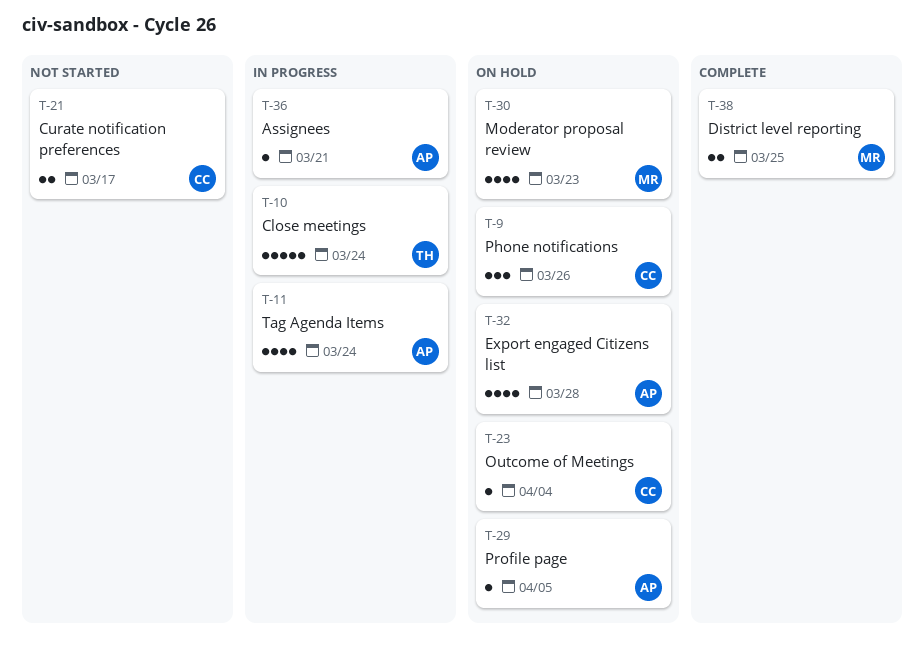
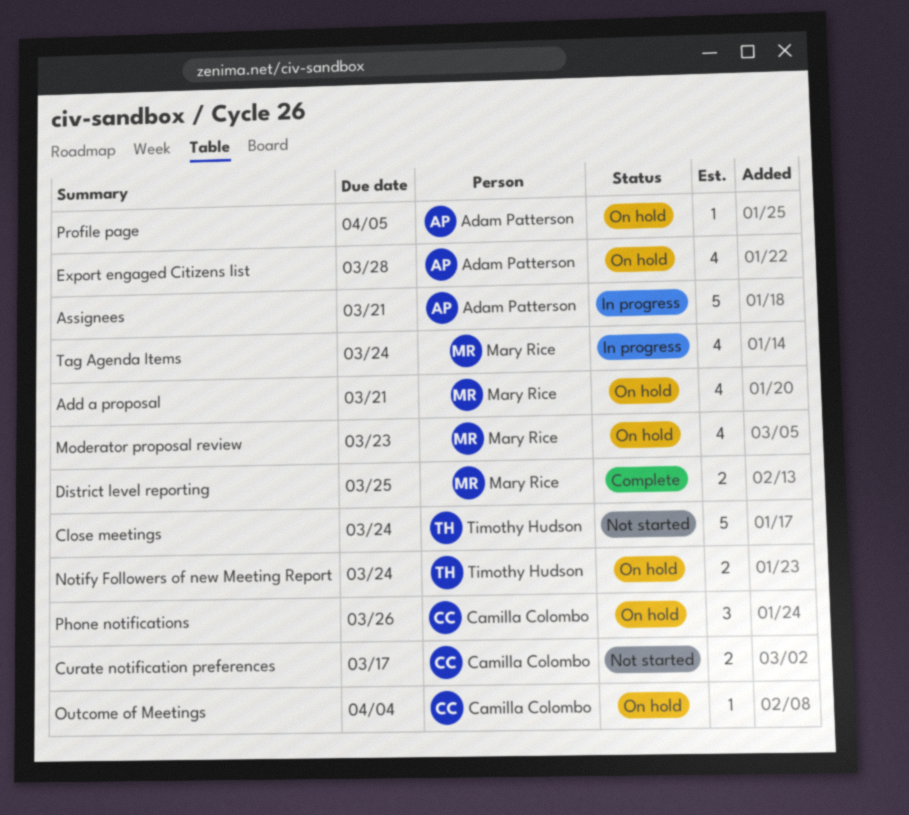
Add a proposal: none -> present
Assignees, estimate: 1 -> 5
Close meetings, status: In progress -> Not started
Notify Followers of new Meeting Report: none -> present
Tag Agenda Items, owner: Adam Patterson -> Mary Rice

